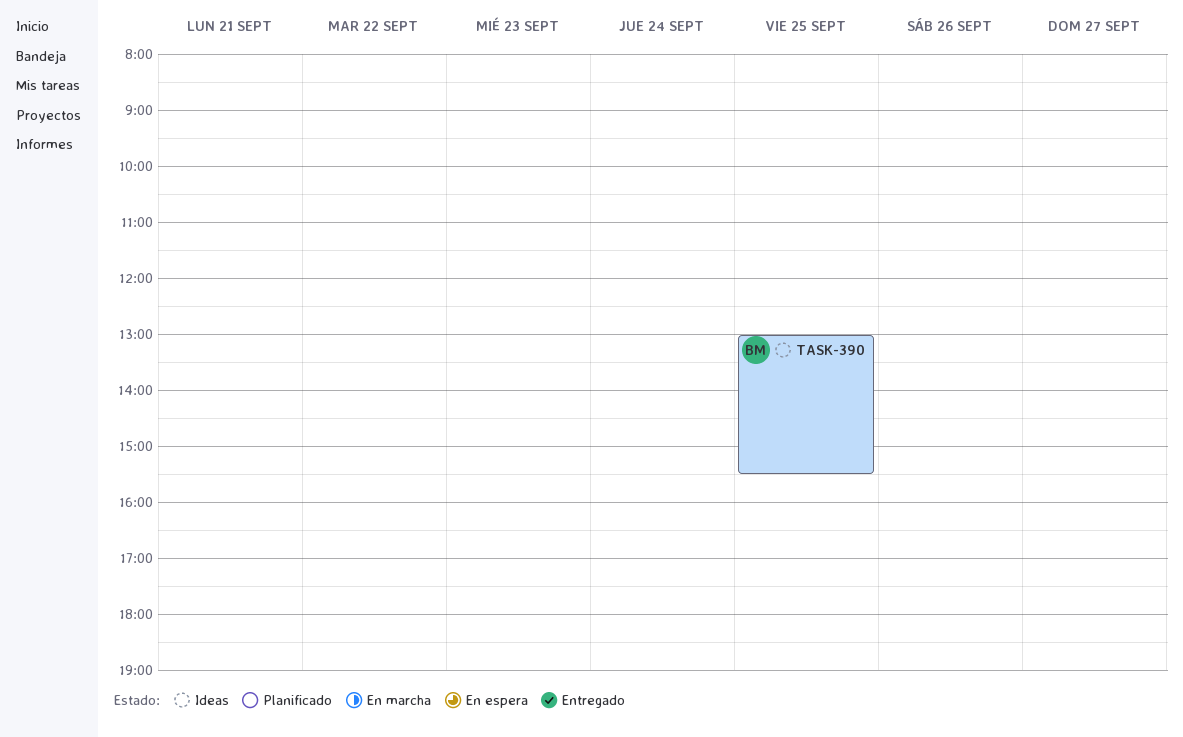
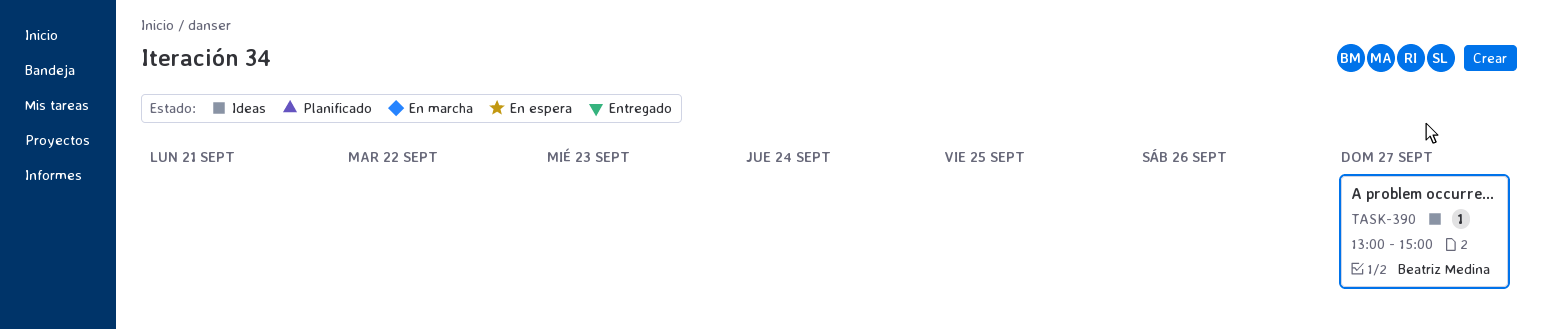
TASK-390, day: Sep 25 -> Sep 27
TASK-390, ends: 15:30 -> 15:00

